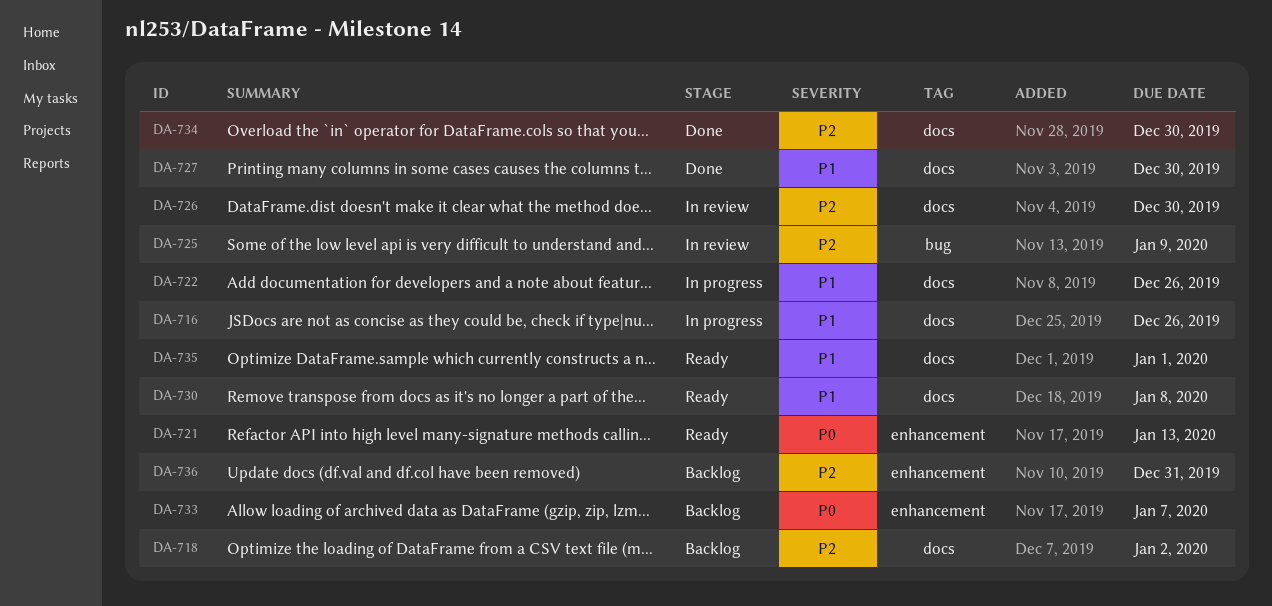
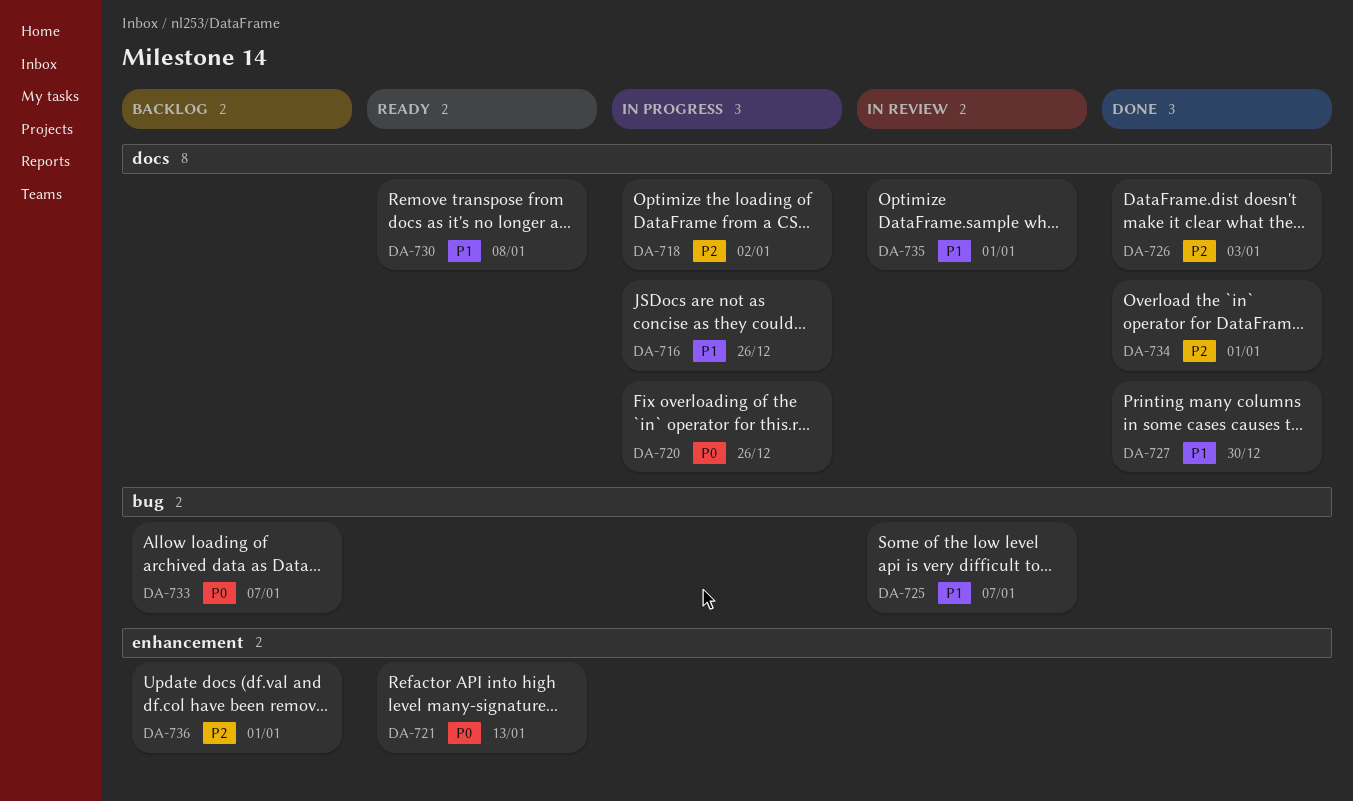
DA-718, status: Backlog -> In progress
DA-720: none -> present
DA-722: present -> none
DA-725, priority: P2 -> P1
DA-725, due: Jan 9 -> Jan 7
DA-726, status: In review -> Done
DA-726, due: Dec 30 -> Jan 3
DA-733, label: enhancement -> bug
DA-734, due: Dec 30 -> Jan 1
DA-735, status: Ready -> In review
DA-736, due: Dec 31 -> Jan 1

